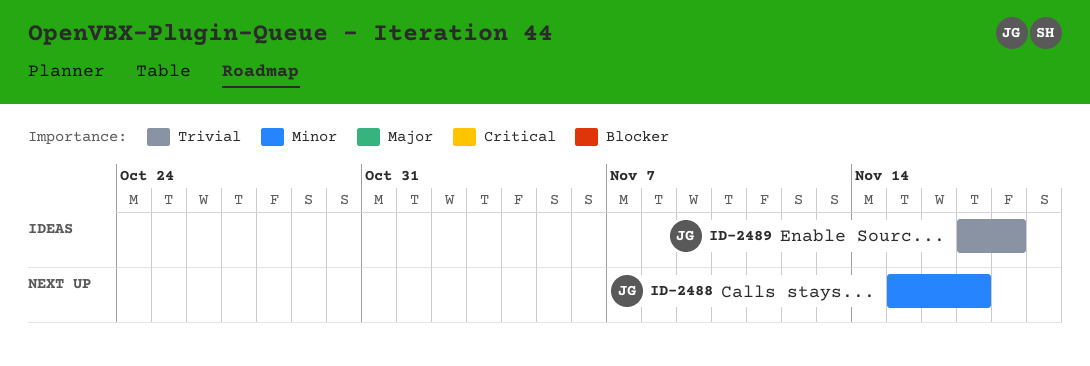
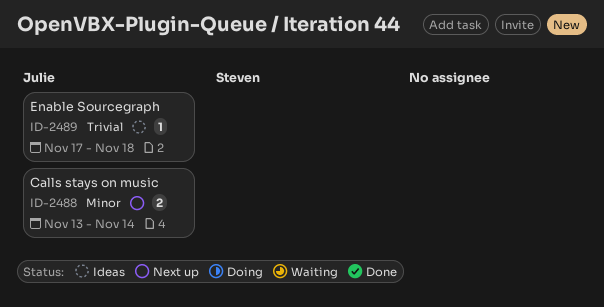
ID-2488, start: Nov 15 -> Nov 13
ID-2488, due: Nov 17 -> Nov 14

